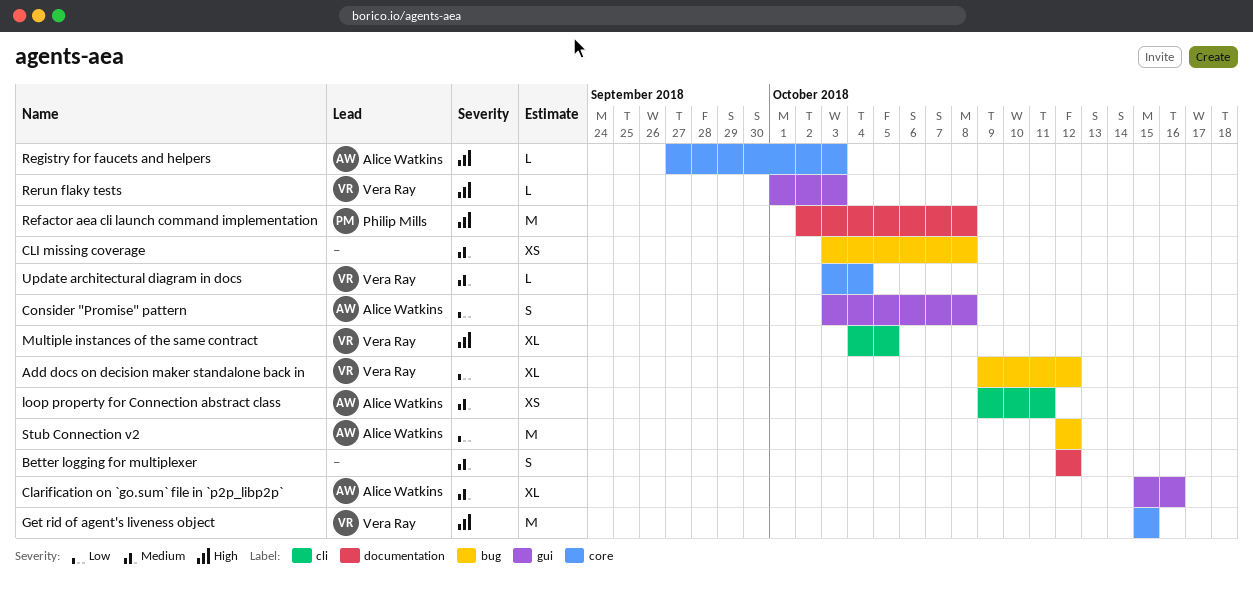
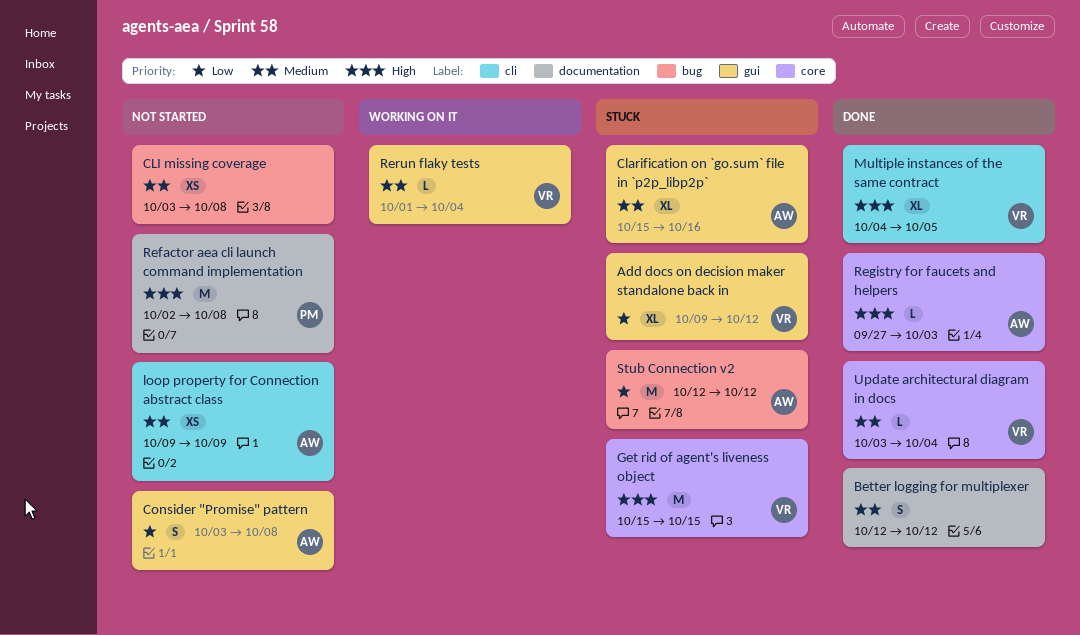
Add docs on decision maker standalone back in, label: bug -> gui
loop property for Connection abstract class, due: Oct 11 -> Oct 9
Rerun flaky tests, priority: High -> Medium
Rerun flaky tests, due: Oct 3 -> Oct 4

